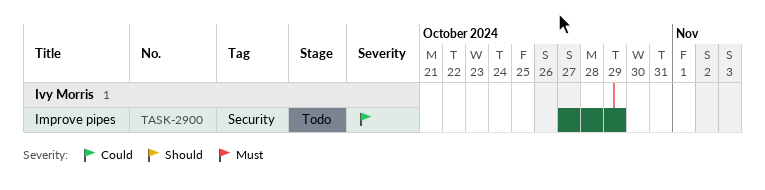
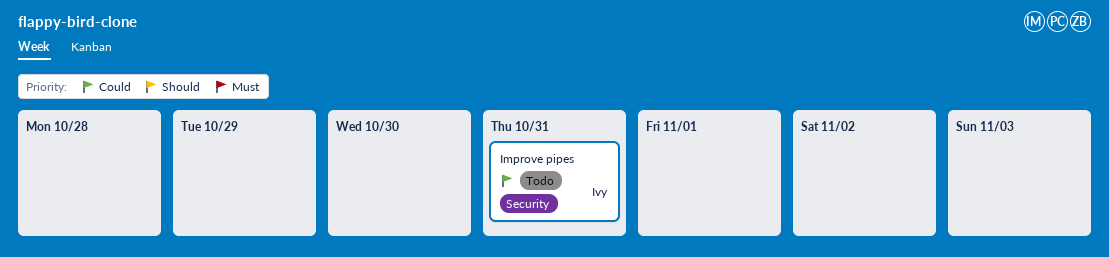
Improve pipes, due: Oct 29 -> Oct 31

